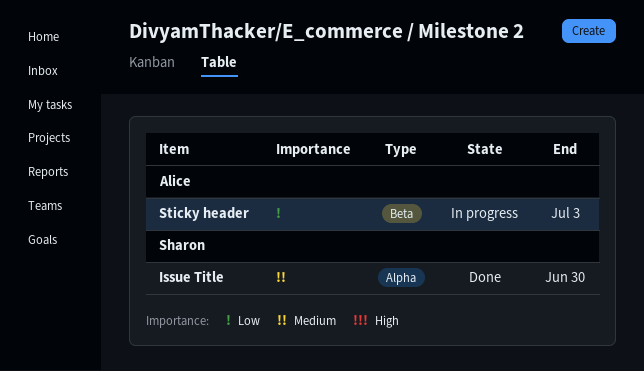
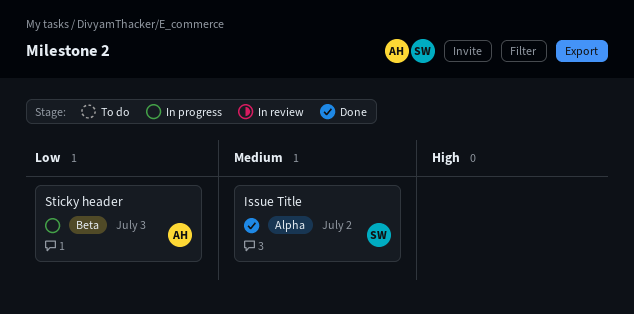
Issue Title, due: Jun 30 -> Jul 2

